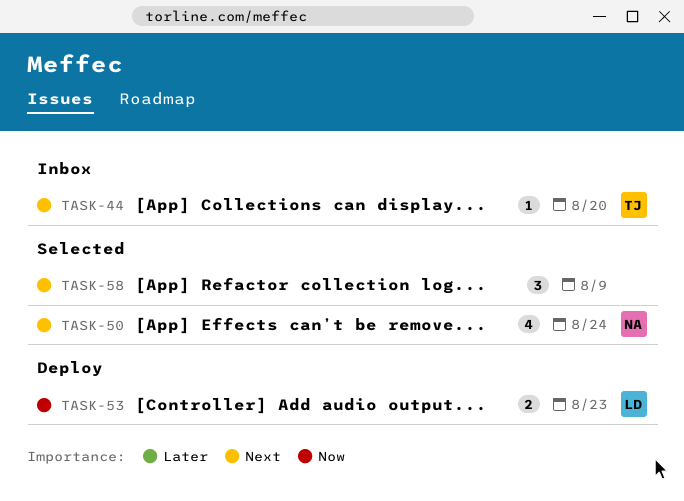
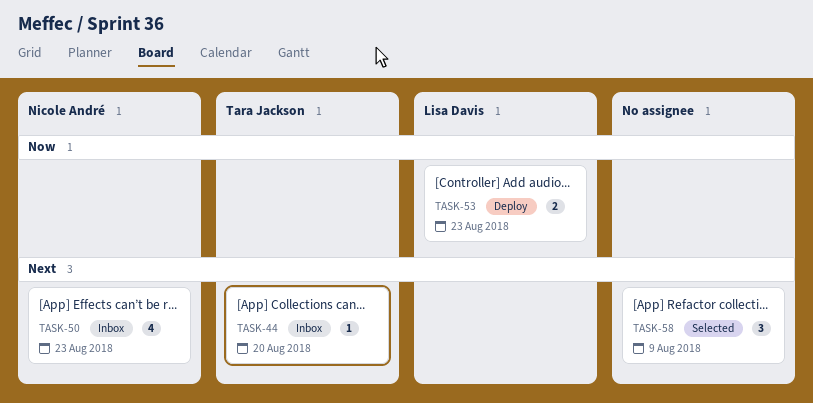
TASK-50, status: Selected -> Inbox
TASK-50, due: Aug 24 -> Aug 23

